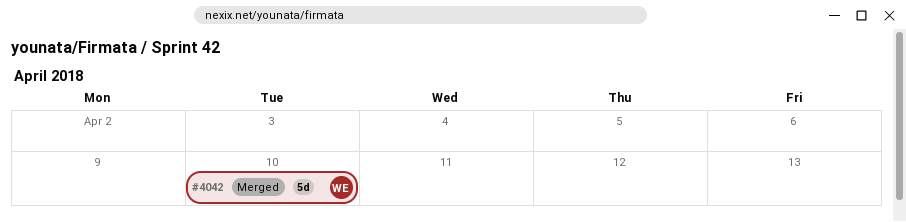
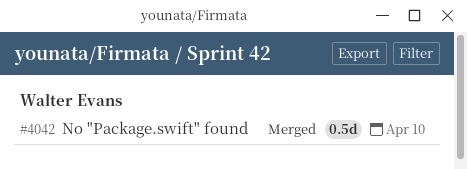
#4042, estimate: 5d -> 0.5d

